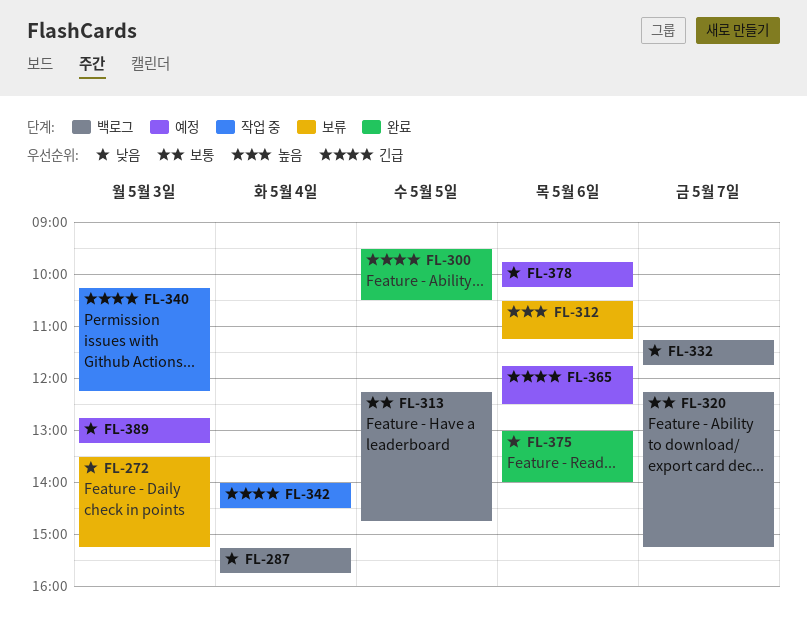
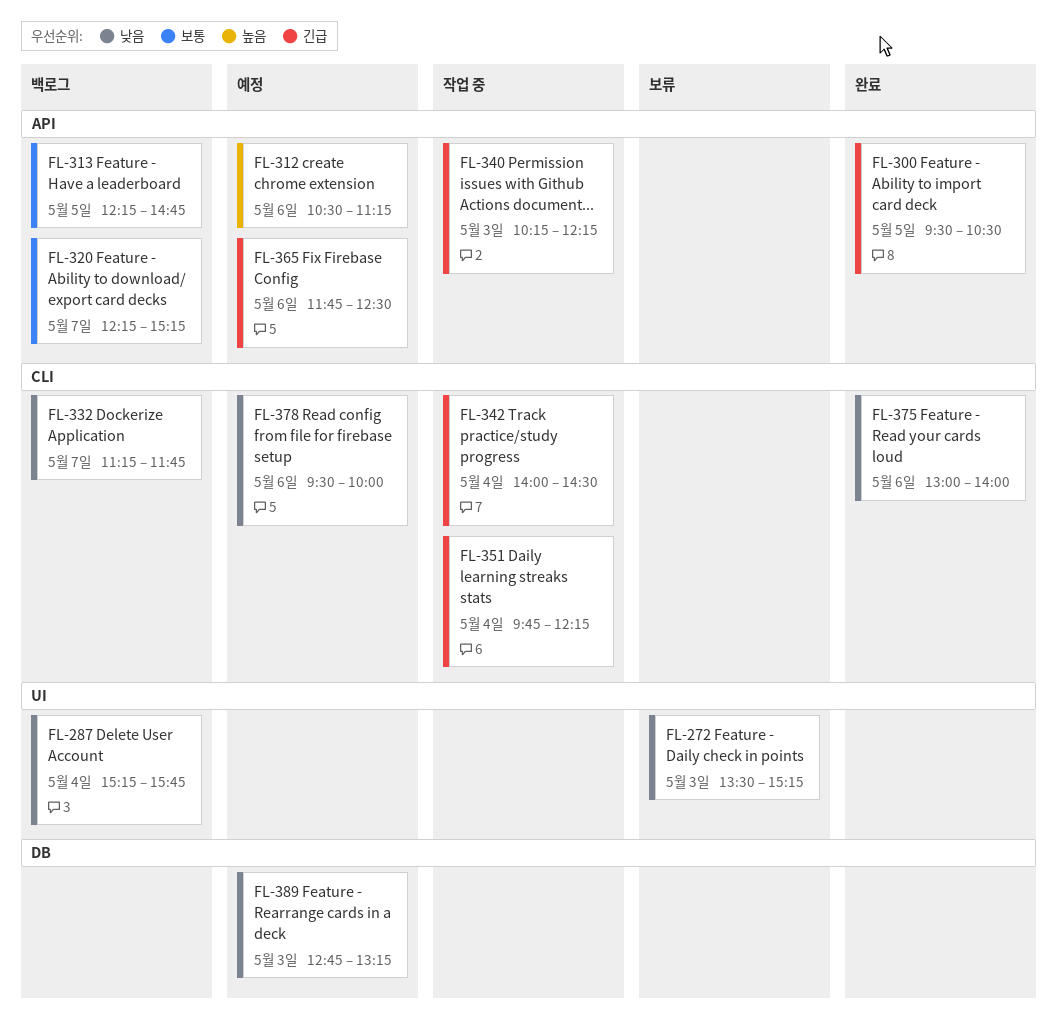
FL-312, status: 보류 -> 예정
FL-351: none -> present
FL-378, begins: 09:45 -> 09:30
FL-378, ends: 10:15 -> 10:00

